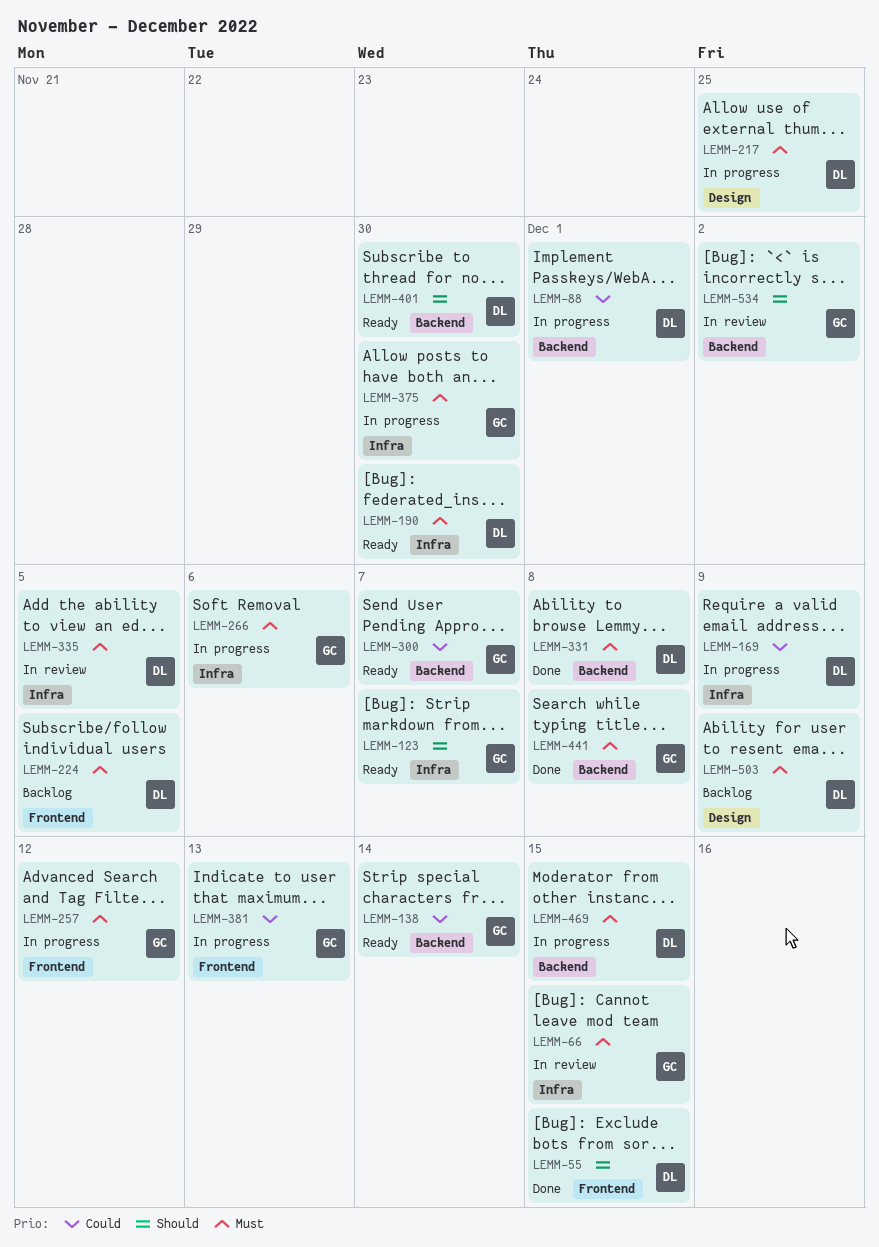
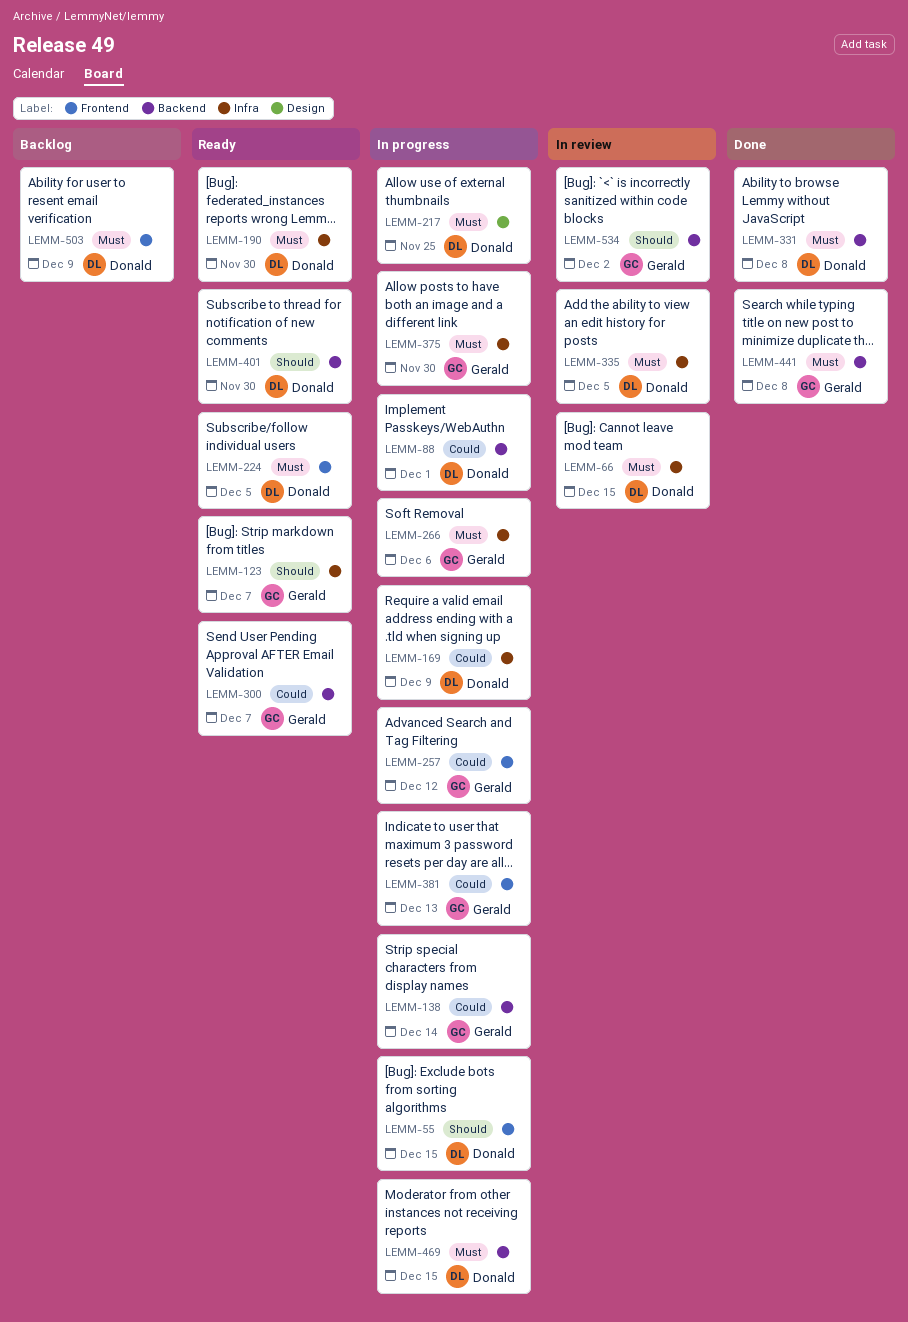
LEMM-55, status: Done -> In progress
LEMM-66, owner: Gerald -> Donald
LEMM-138, status: Ready -> In progress
LEMM-224, status: Backlog -> Ready
LEMM-257, priority: Must -> Could
LEMM-503, label: Design -> Frontend

